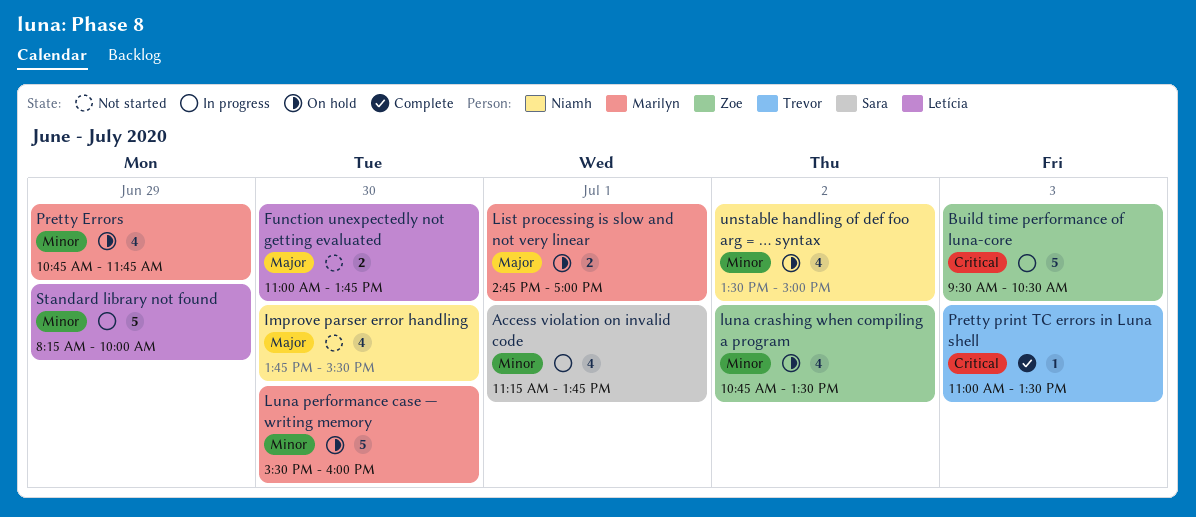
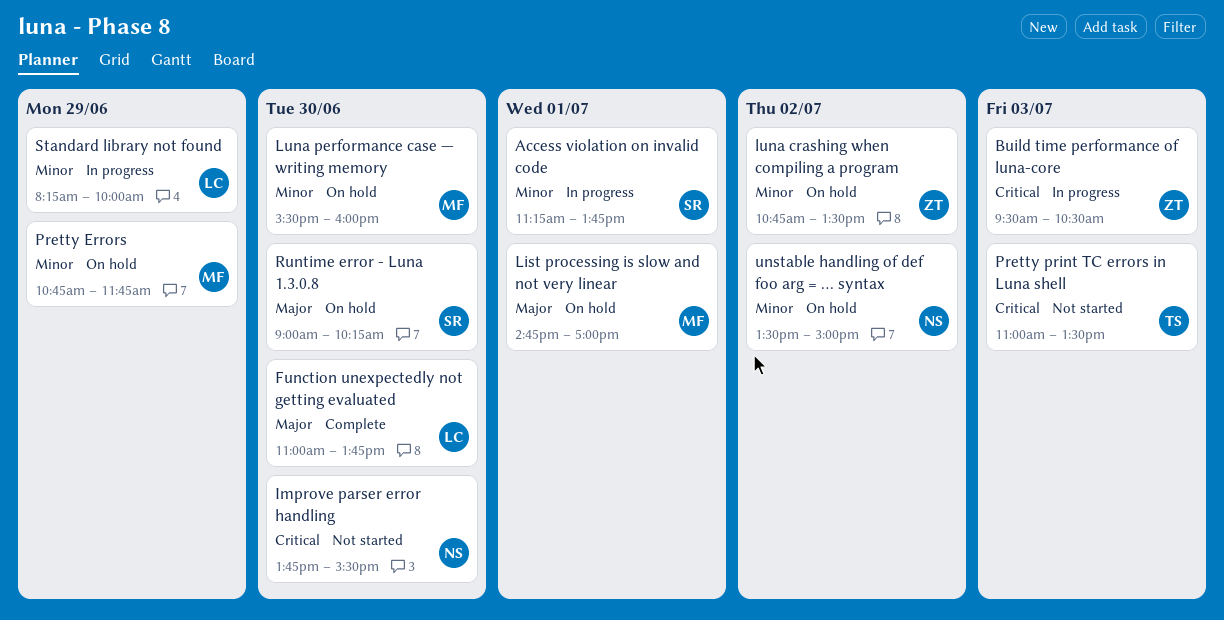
Function unexpectedly not getting evaluated, status: Not started -> Complete
Improve parser error handling, priority: Major -> Critical
Pretty print TC errors in Luna shell, status: Complete -> Not started
Runtime error - Luna 1.3.0.8: none -> present

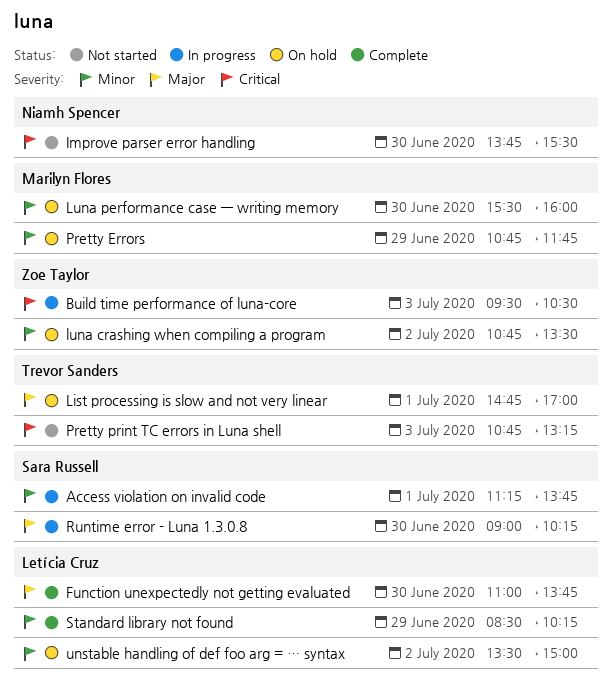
List processing is slow and not very linear, owner: Marilyn Flores -> Trevor Sanders
Pretty print TC errors in Luna shell, begins: 11:00 -> 10:45
Pretty print TC errors in Luna shell, ends: 13:30 -> 13:15
Runtime error - Luna 1.3.0.8, status: On hold -> In progress
Standard library not found, status: In progress -> Complete
Standard library not found, begins: 08:15 -> 08:30
Standard library not found, ends: 10:00 -> 10:15
unstable handling of def foo arg = … syntax, owner: Niamh Spencer -> Letícia Cruz

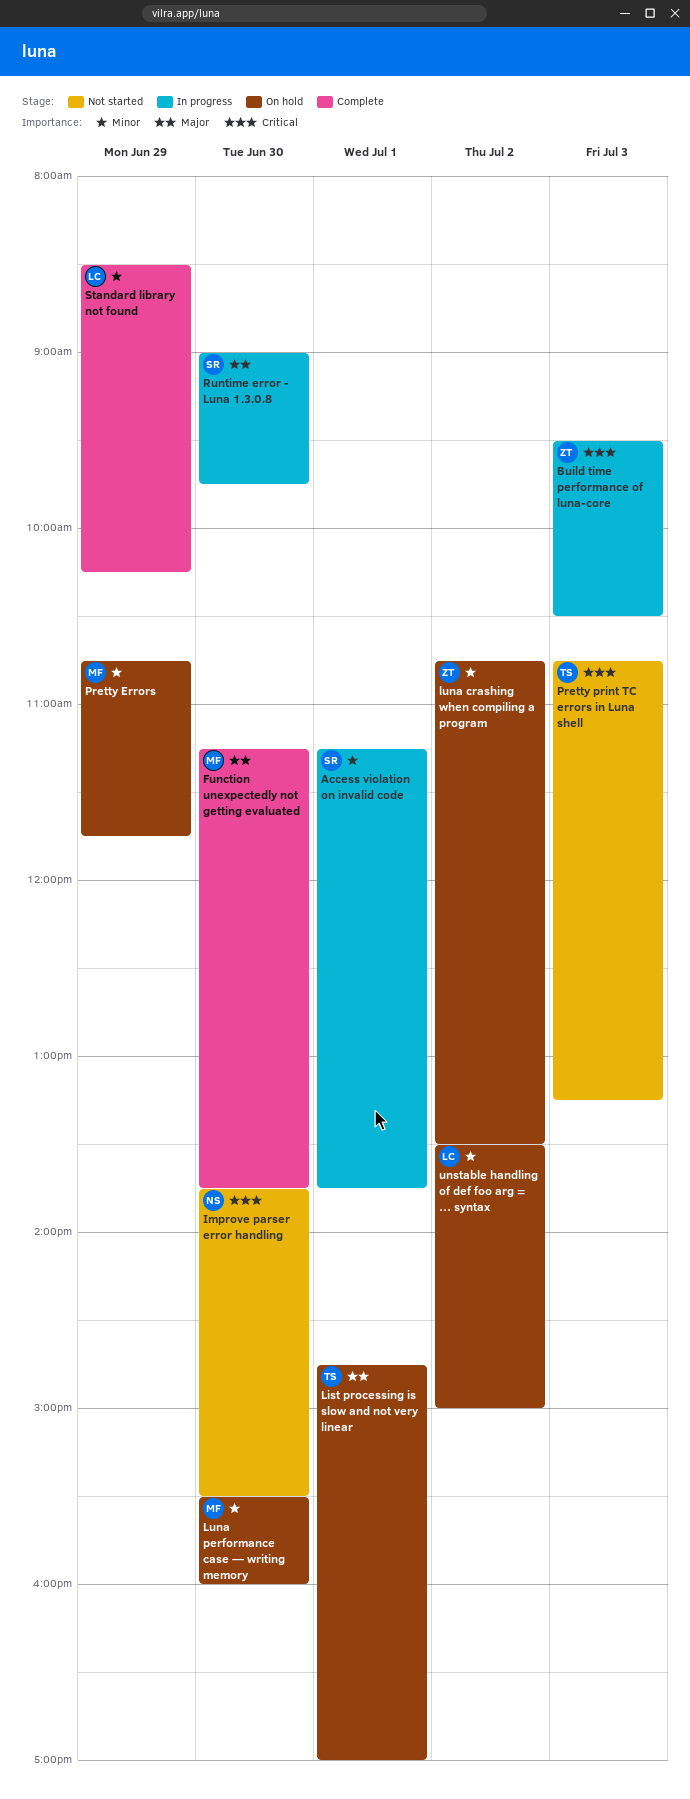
Function unexpectedly not getting evaluated, owner: Letícia Cruz -> Marilyn Flores
Function unexpectedly not getting evaluated, begins: 11:00 -> 11:15
Runtime error - Luna 1.3.0.8, ends: 10:15 -> 09:45

